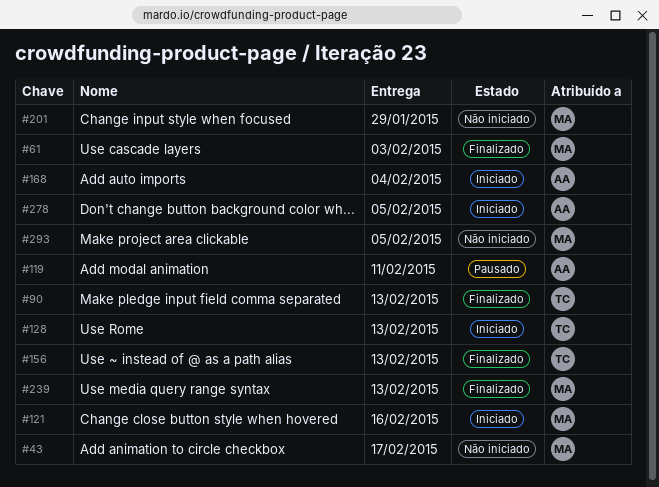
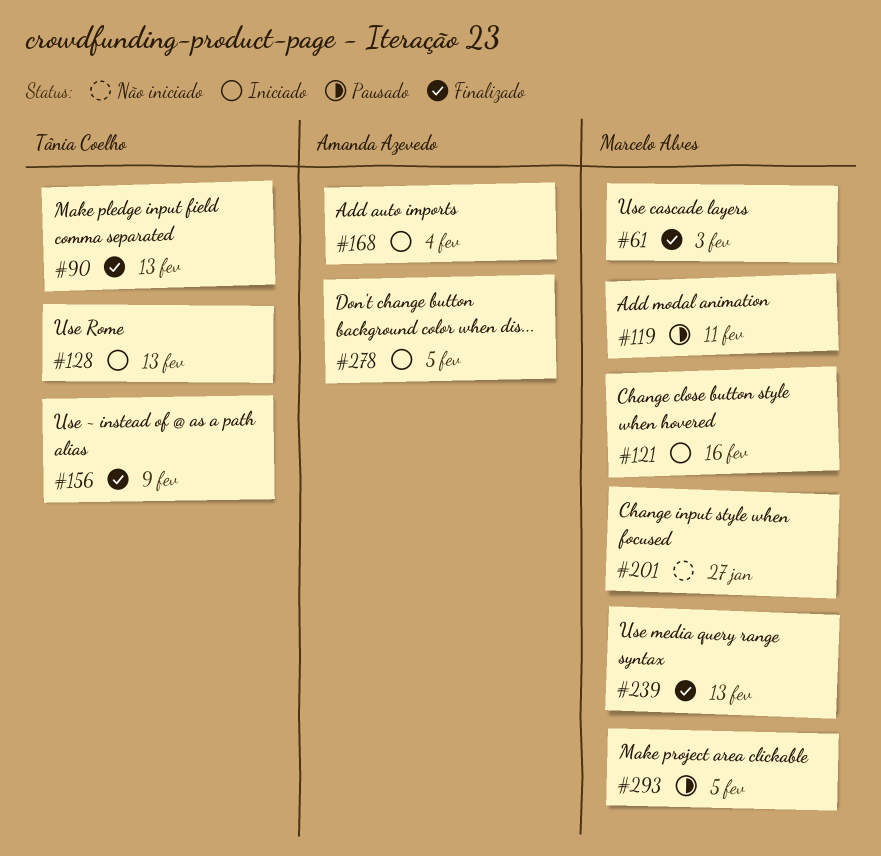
#43: present -> none
#119, owner: Amanda Azevedo -> Marcelo Alves
#156, due: Feb 13 -> Feb 9
#201, due: Jan 29 -> Jan 27
#293, status: Não iniciado -> Pausado

